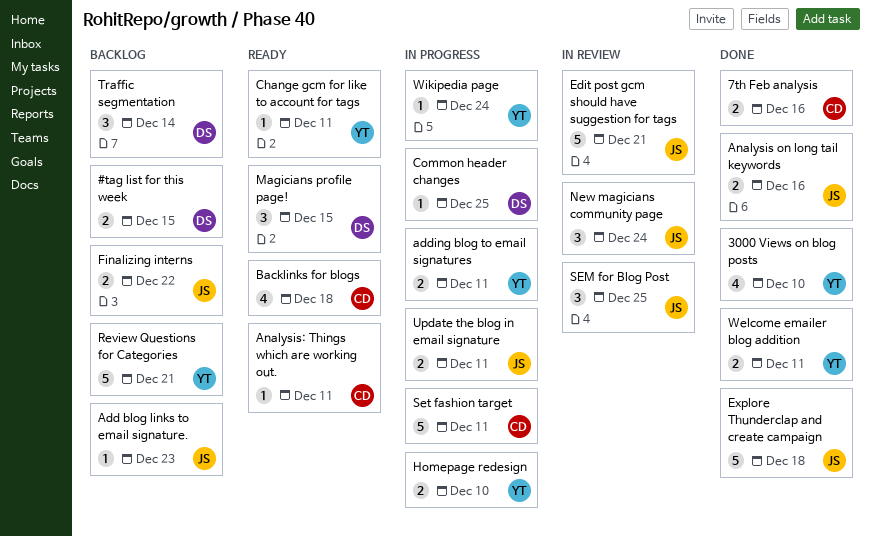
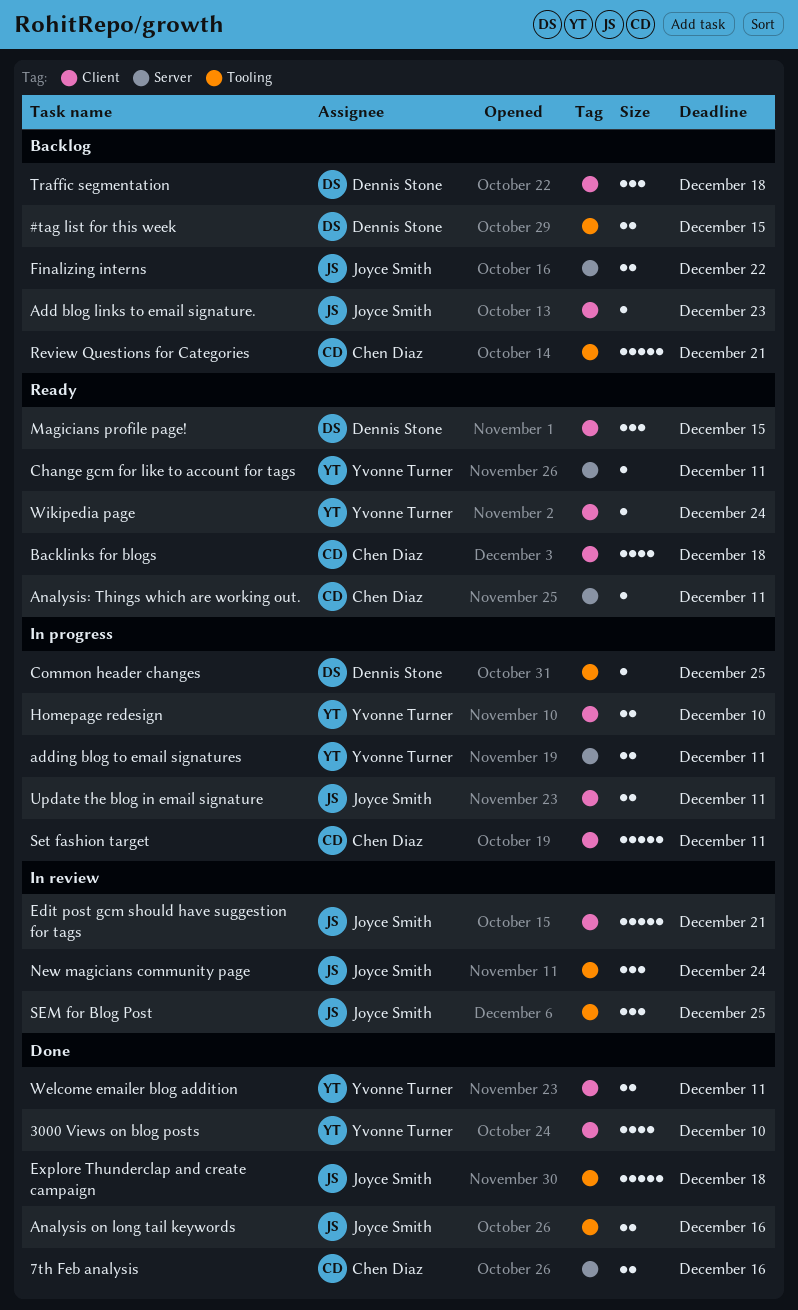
Review Questions for Categories, owner: Yvonne Turner -> Chen Diaz
Traffic segmentation, due: Dec 14 -> Dec 18
Wikipedia page, status: In progress -> Ready

